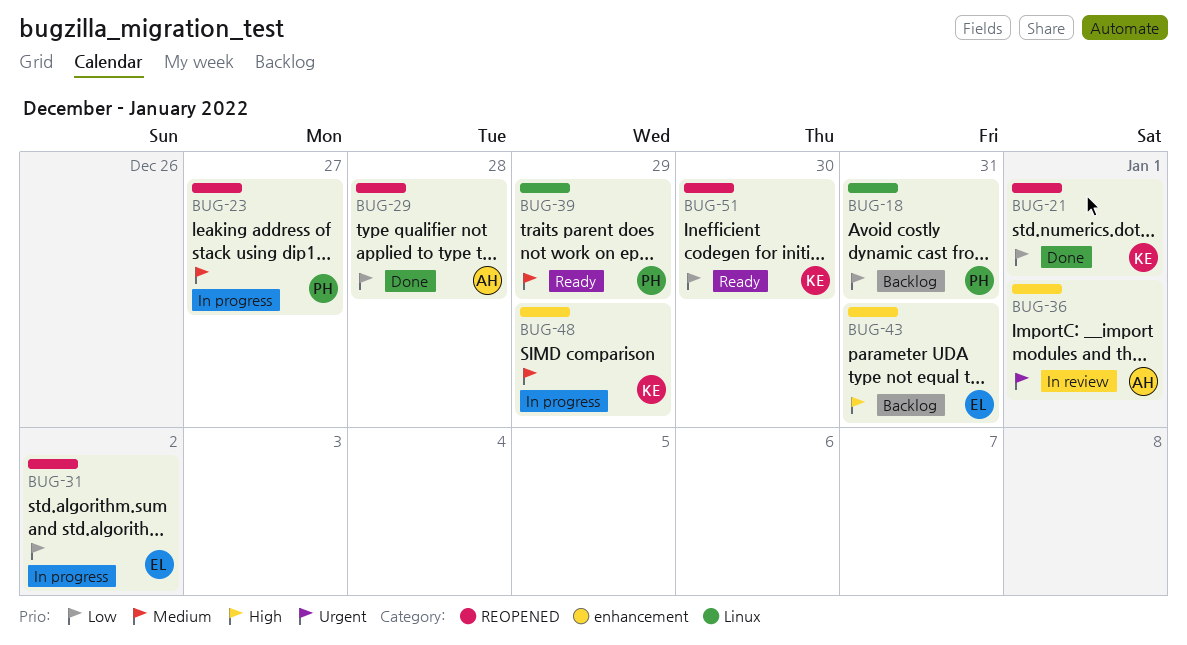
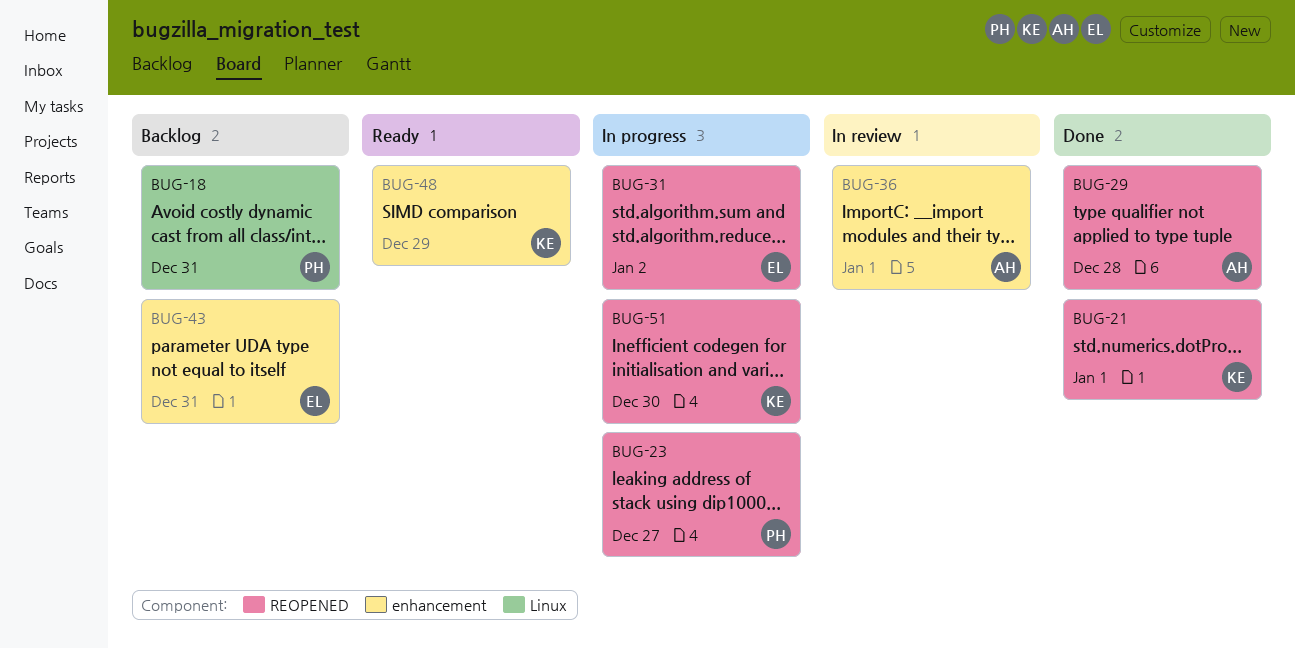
BUG-39: present -> none
BUG-48, status: In progress -> Ready
BUG-51, status: Ready -> In progress

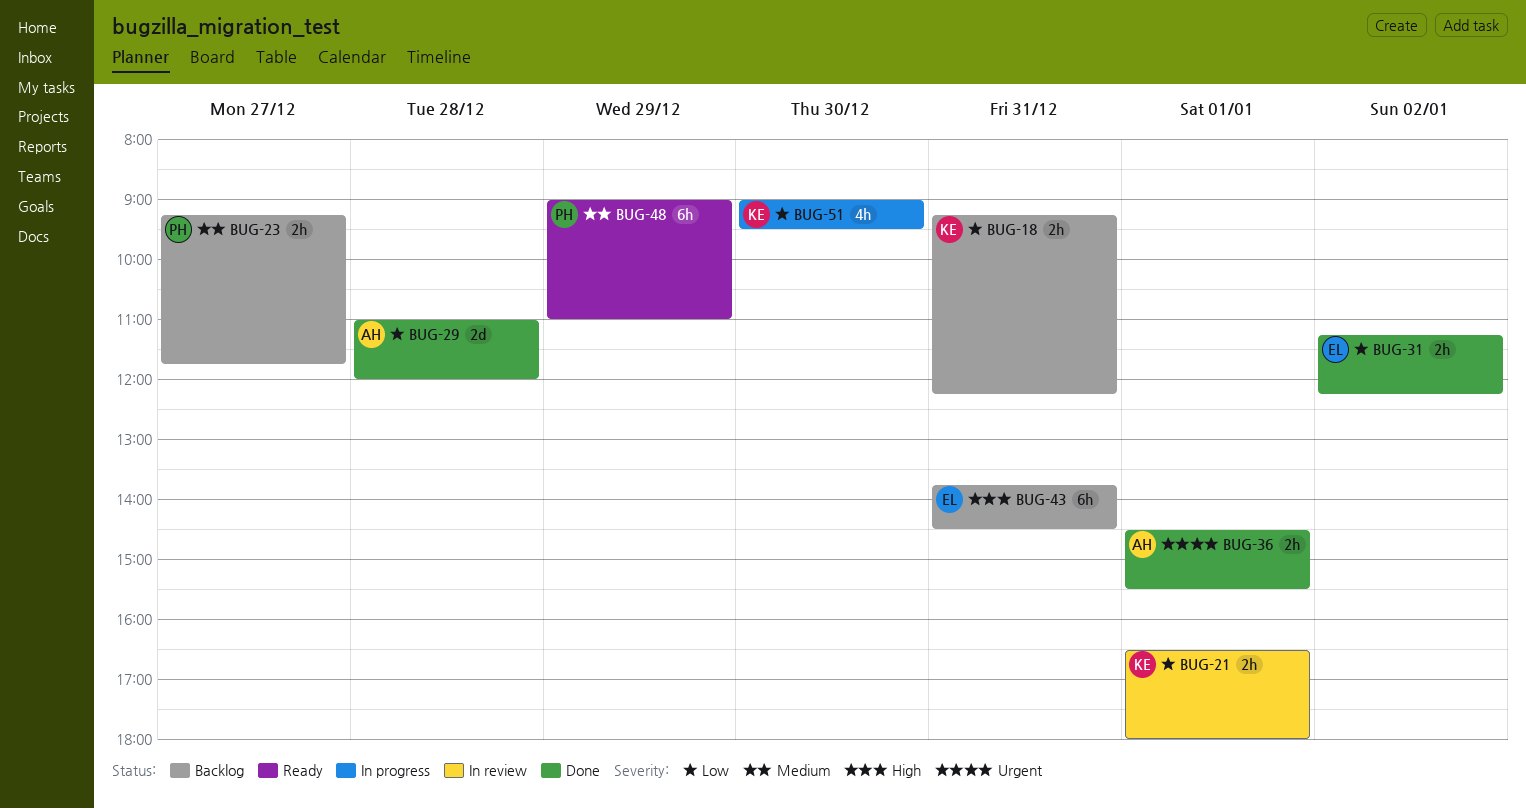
BUG-18, owner: PH -> KE
BUG-21, status: Done -> In review
BUG-23, status: In progress -> Backlog
BUG-31, status: In progress -> Done
BUG-36, status: In review -> Done
BUG-48, owner: KE -> PH

